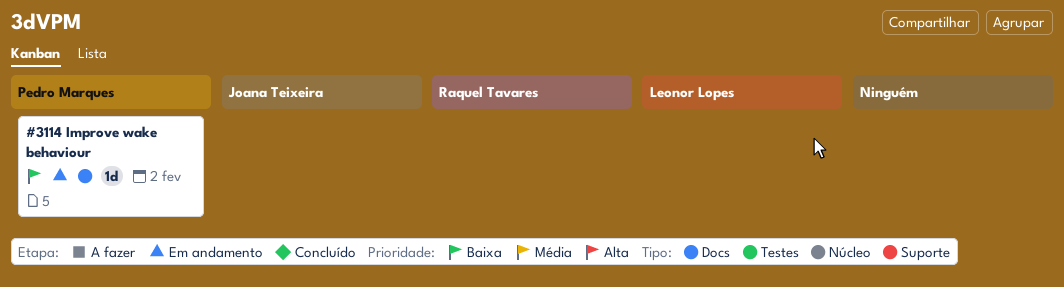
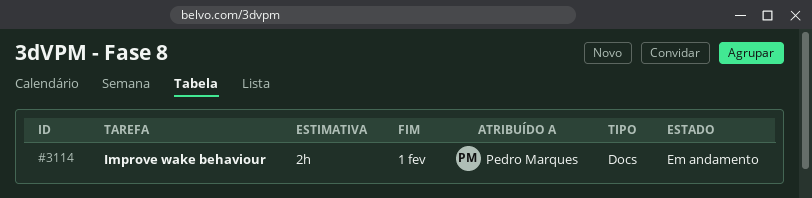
#3114, estimate: 1d -> 2h
#3114, due: Feb 2 -> Feb 1

